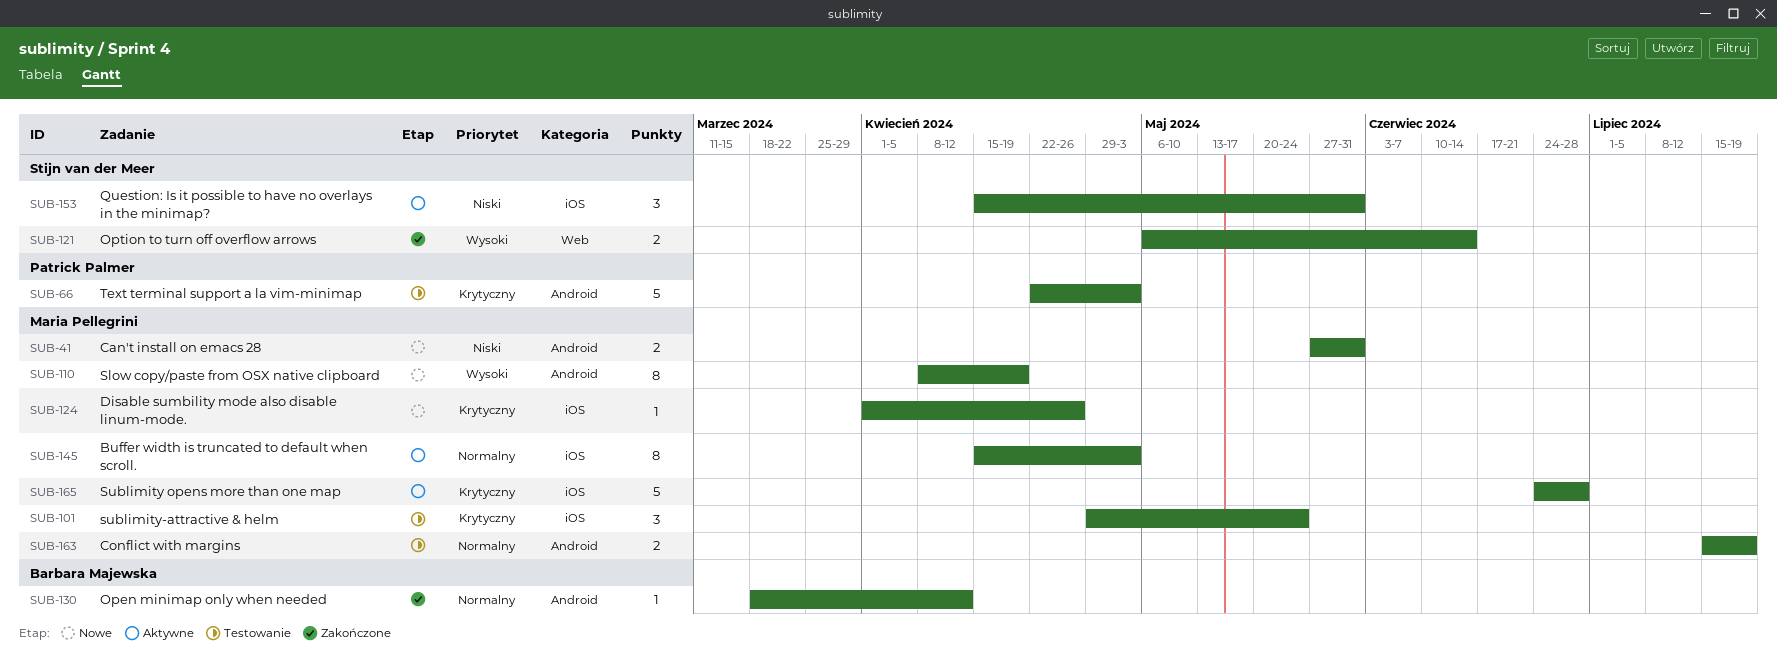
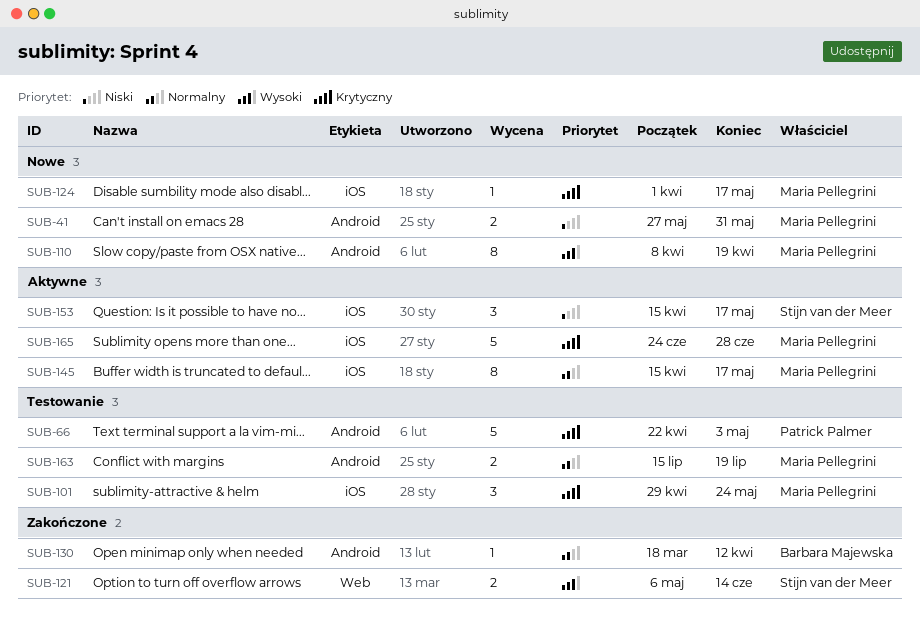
SUB-124, due: Apr 26 -> May 17
SUB-145, due: May 3 -> May 17
SUB-153, due: May 31 -> May 17

